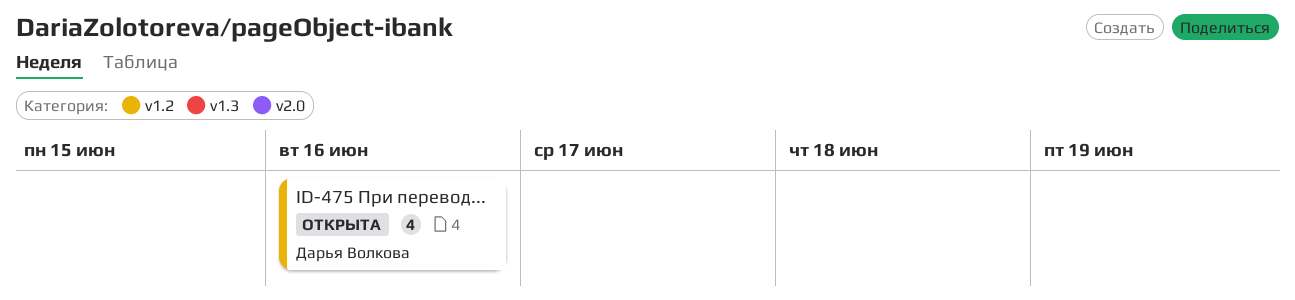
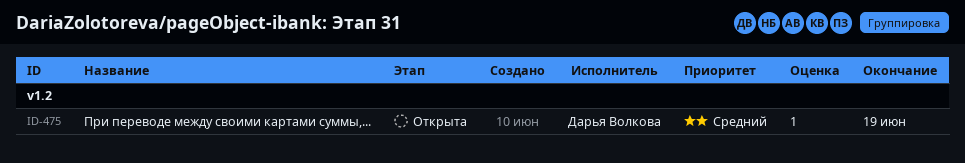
ID-475, estimate: 4 -> 1
ID-475, due: Jun 16 -> Jun 19

